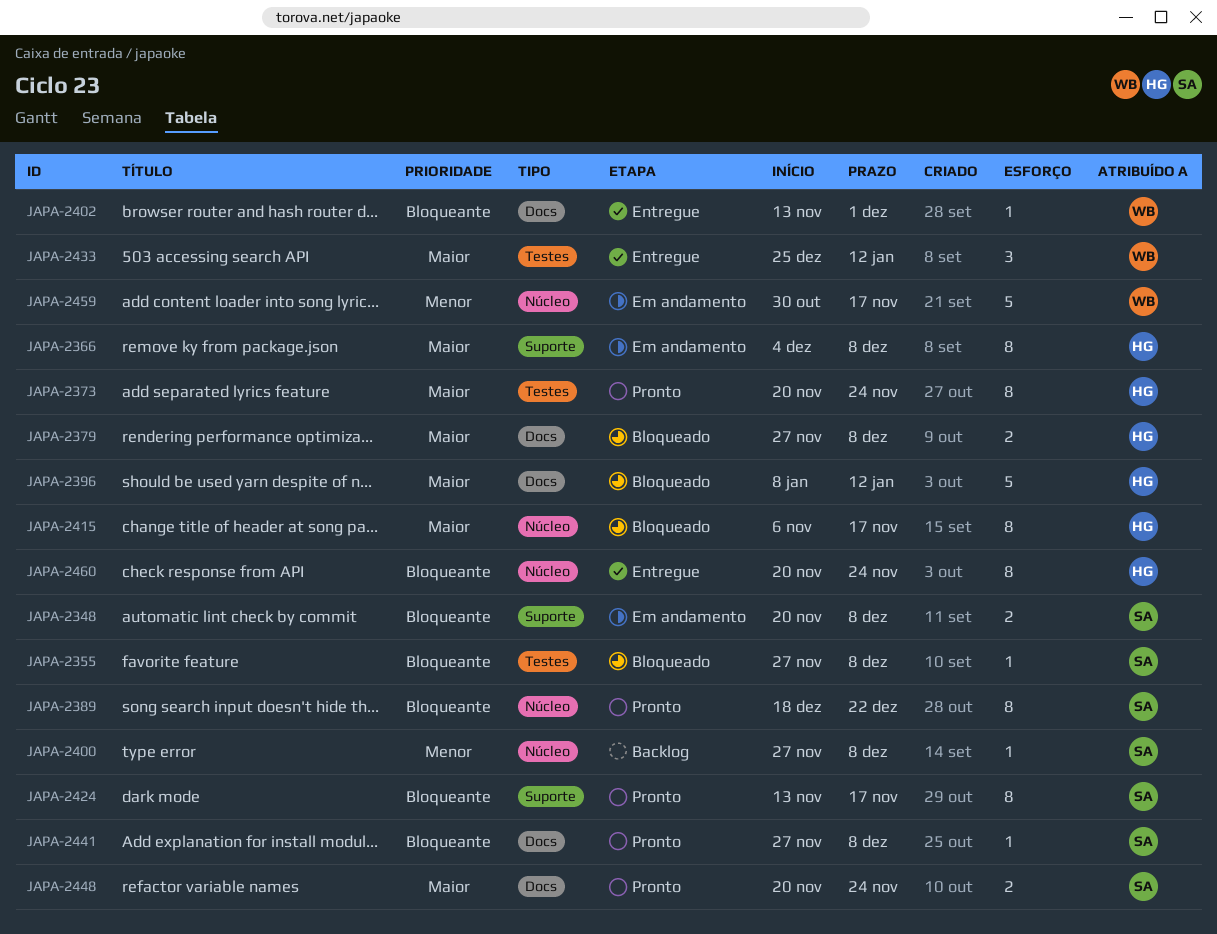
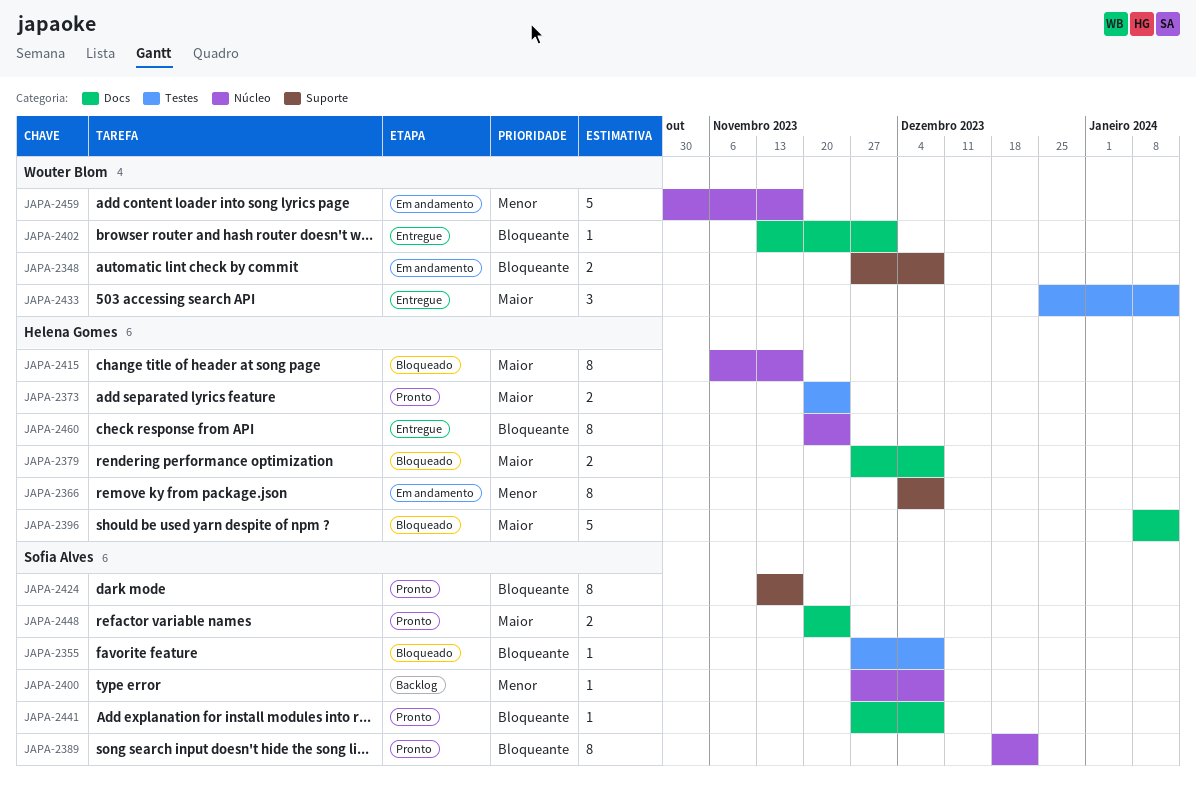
JAPA-2348, owner: Sofia Alves -> Wouter Blom
JAPA-2348, start: Nov 20 -> Nov 27
JAPA-2366, priority: Maior -> Menor
JAPA-2373, estimate: 8 -> 2

